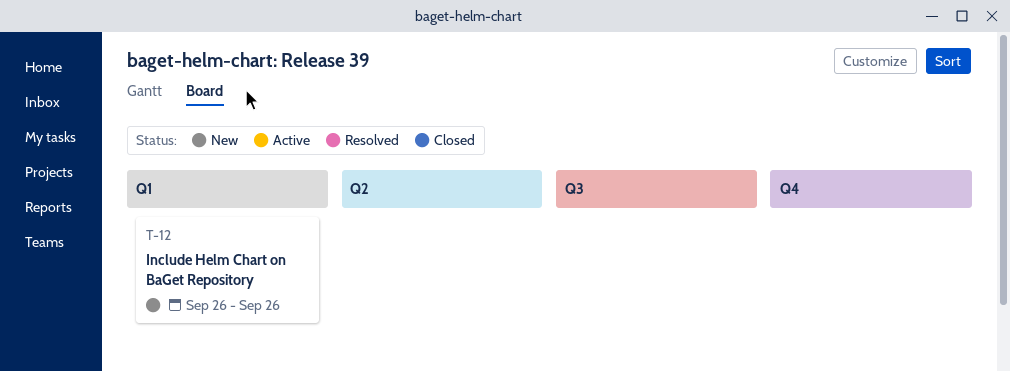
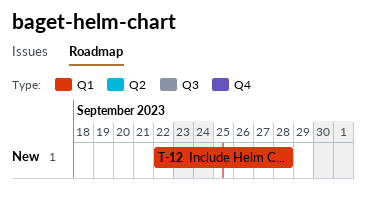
T-12, start: Sep 26 -> Sep 22
T-12, due: Sep 26 -> Sep 28

